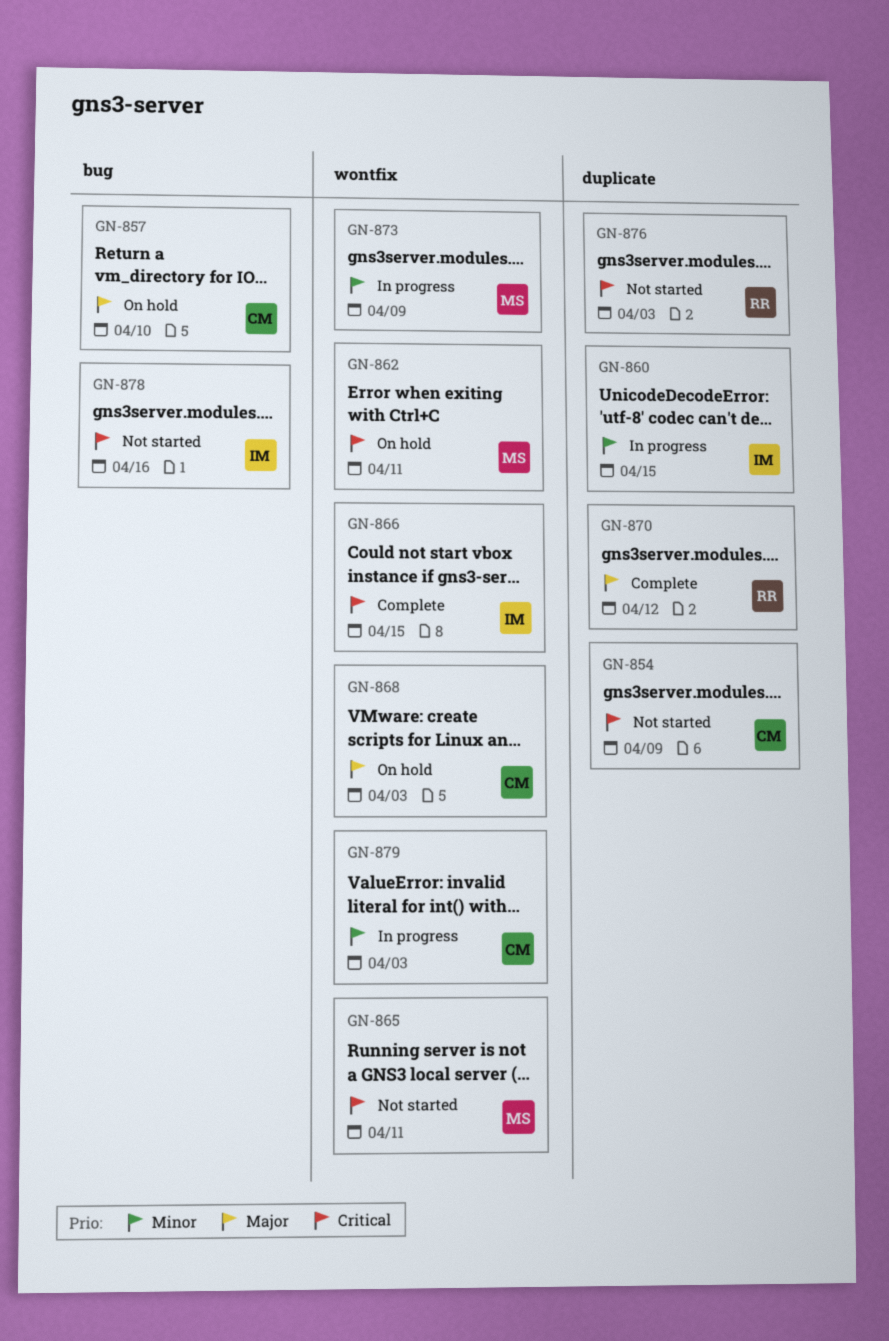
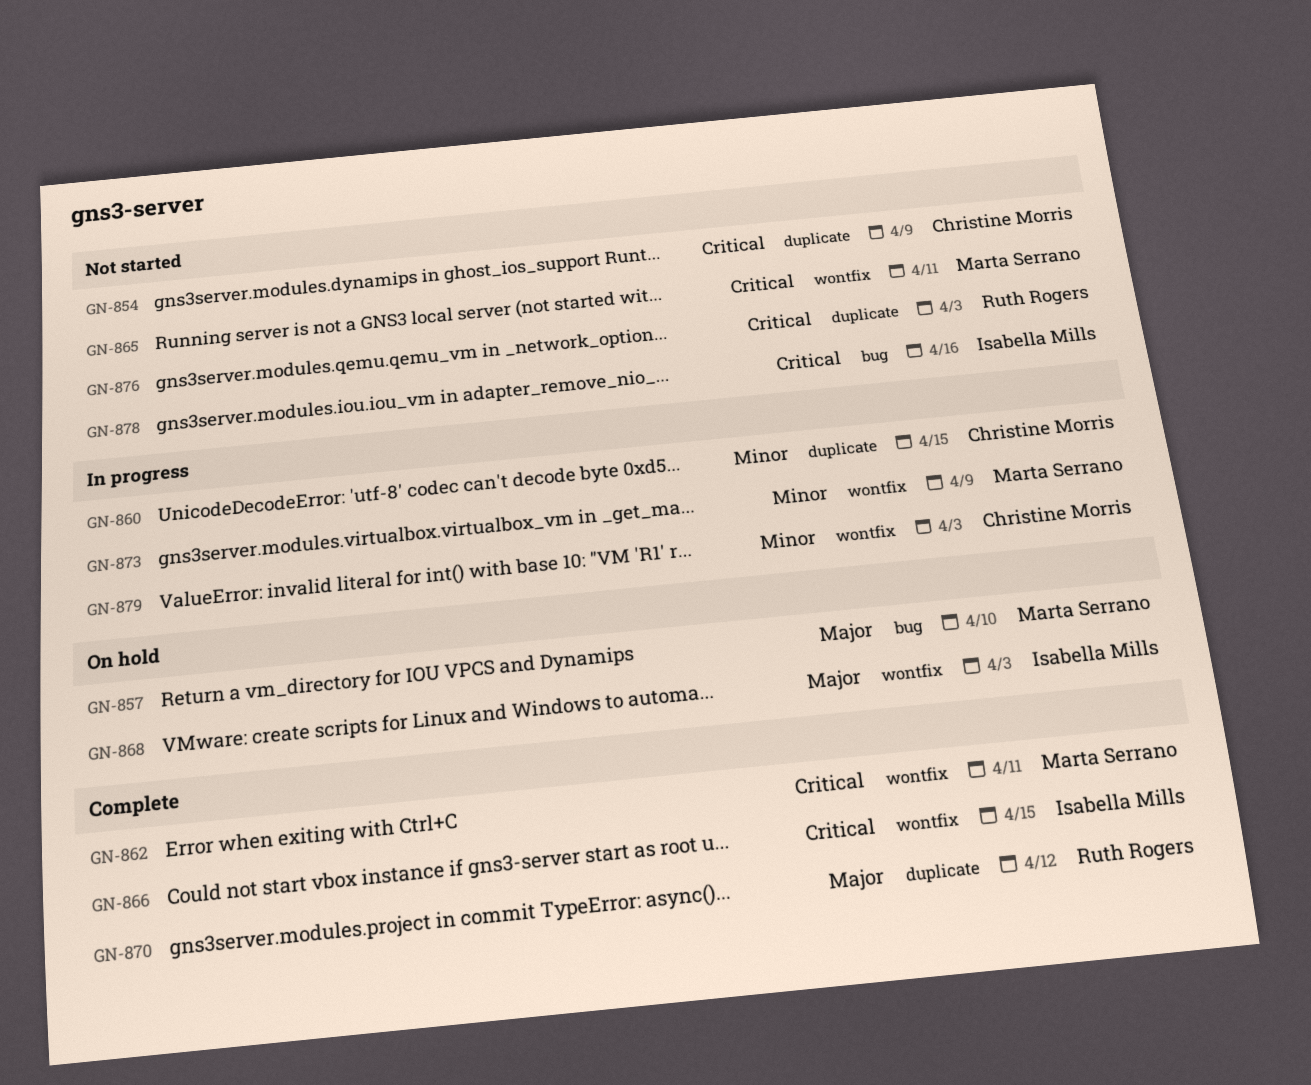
GN-857, owner: Christine Morris -> Marta Serrano
GN-860, owner: Isabella Mills -> Christine Morris
GN-862, status: On hold -> Complete
GN-868, owner: Christine Morris -> Isabella Mills

